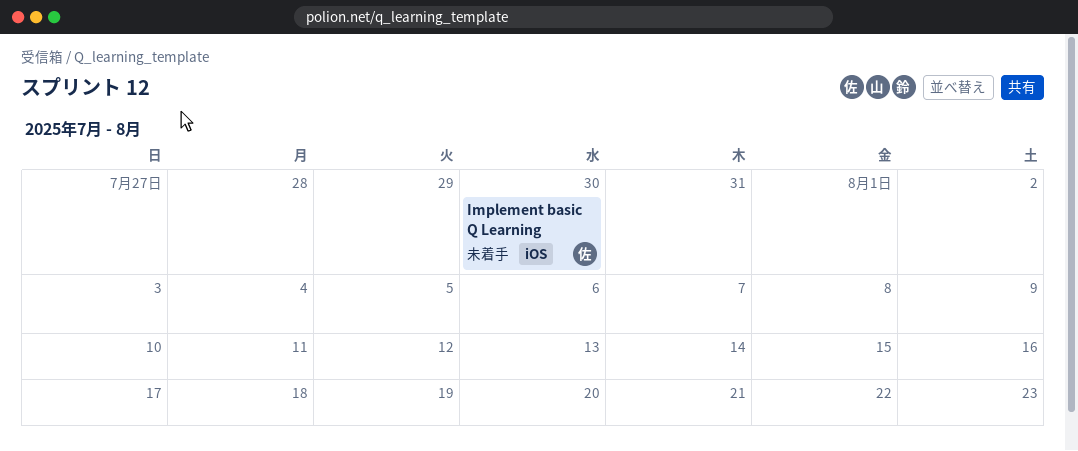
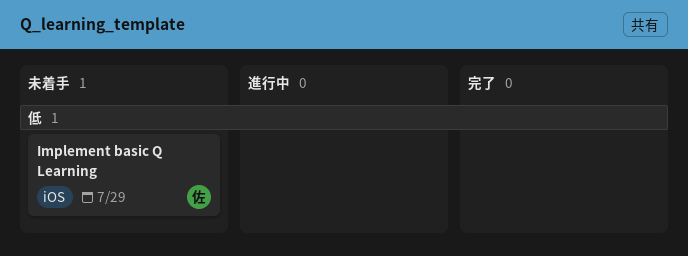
Implement basic Q Learning, due: Jul 30 -> Jul 29

